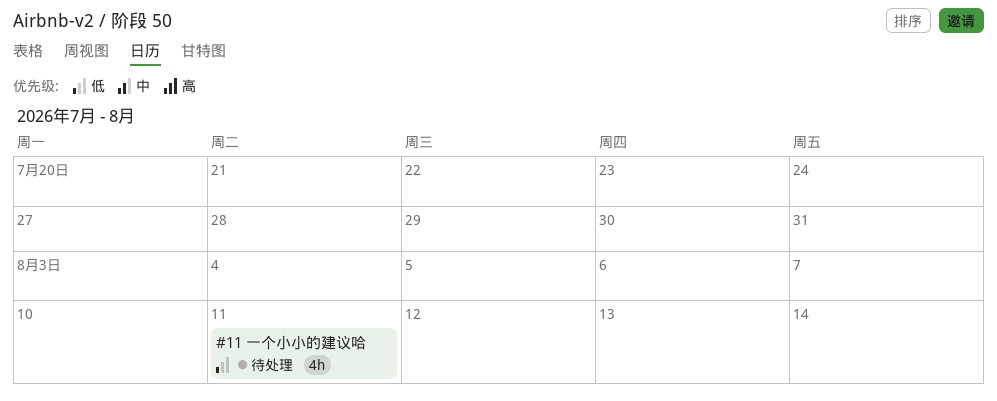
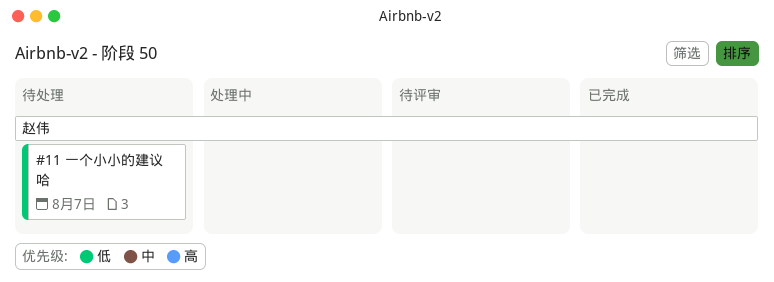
#11, due: Aug 11 -> Aug 7

